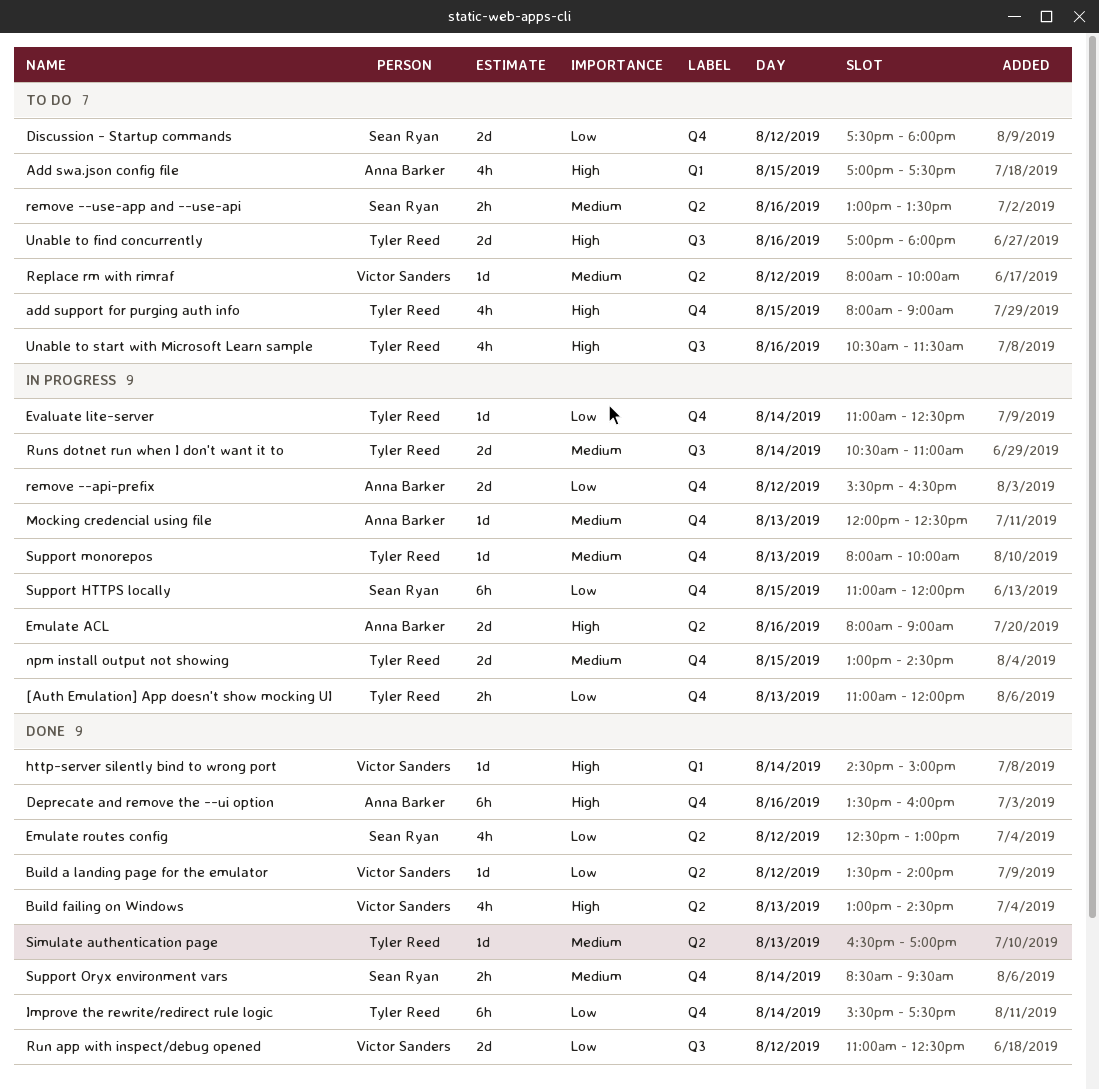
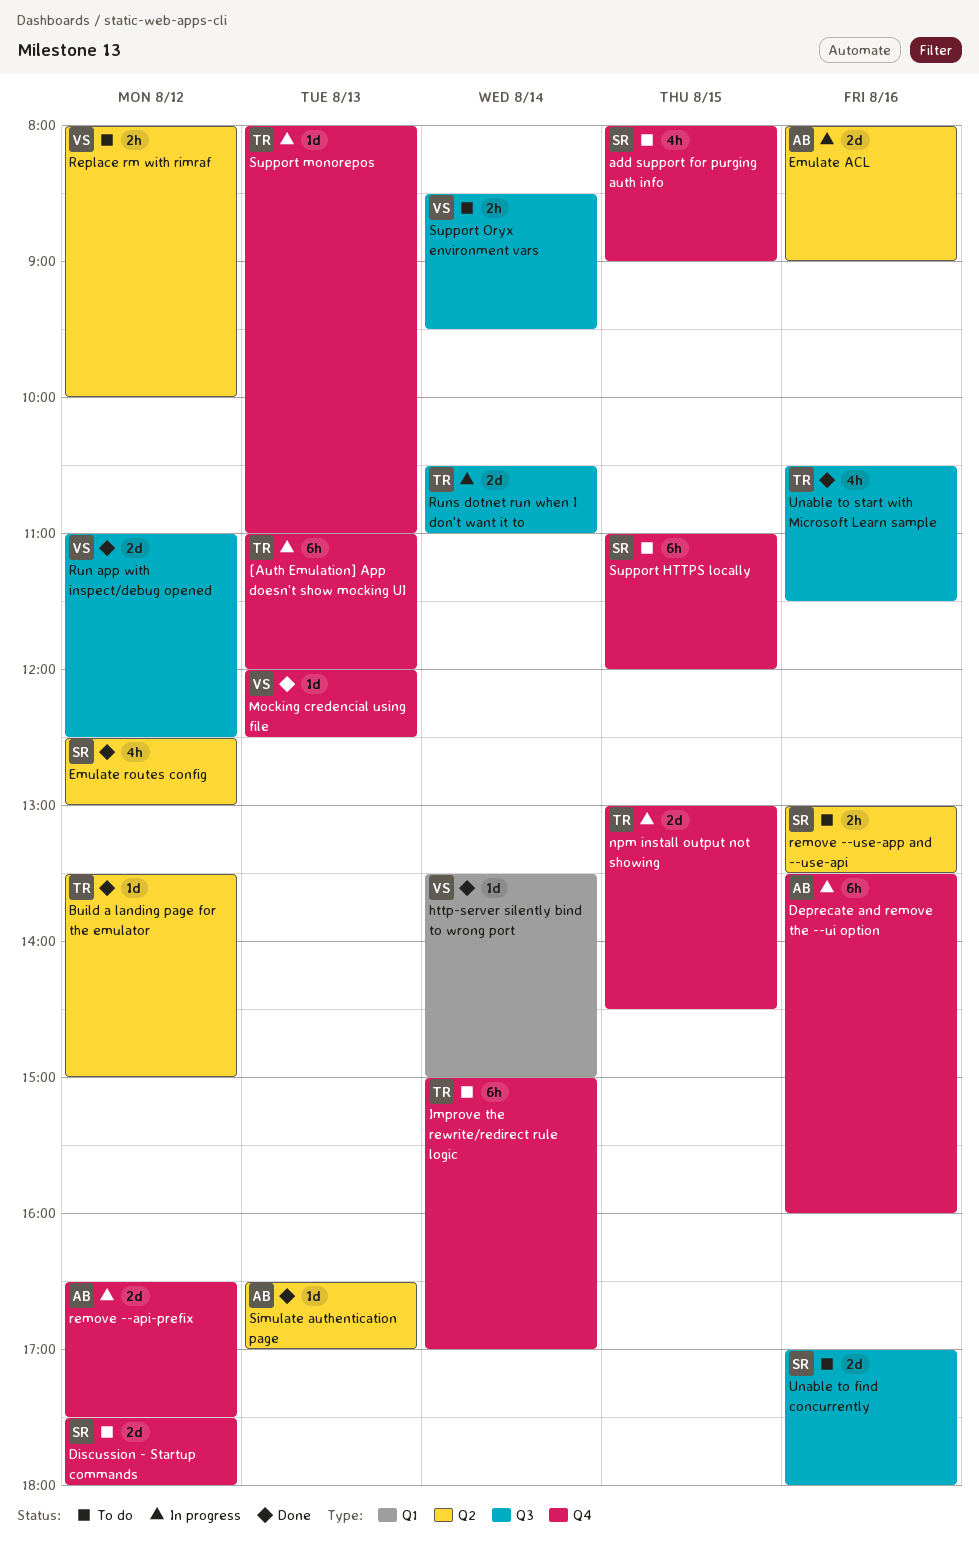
[Auth Emulation] App doesn't show mocking UI, estimate: 2h -> 6h
add support for purging auth info, owner: Tyler Reed -> Sean Ryan
Add swa.json config file: present -> none
Build a landing page for the emulator, owner: Victor Sanders -> Tyler Reed
Build a landing page for the emulator, ends: 14:00 -> 15:00
Build failing on Windows: present -> none
Deprecate and remove the --ui option, status: Done -> In progress
Evaluate lite-server: present -> none
http-server silently bind to wrong port, begins: 14:30 -> 13:30
Improve the rewrite/redirect rule logic, status: Done -> To do
Improve the rewrite/redirect rule logic, begins: 15:30 -> 15:00
Improve the rewrite/redirect rule logic, ends: 17:30 -> 17:00
Mocking credencial using file, status: In progress -> Done
Mocking credencial using file, owner: Anna Barker -> Victor Sanders
remove --api-prefix, begins: 15:30 -> 16:30
remove --api-prefix, ends: 16:30 -> 17:30
Replace rm with rimraf, estimate: 1d -> 2h
Simulate authentication page, owner: Tyler Reed -> Anna Barker
Support HTTPS locally, status: In progress -> To do
Support monorepos, ends: 10:00 -> 11:00
Support Oryx environment vars, status: Done -> To do
Support Oryx environment vars, owner: Sean Ryan -> Victor Sanders
Support Oryx environment vars, label: Q4 -> Q3
Unable to find concurrently, owner: Tyler Reed -> Sean Ryan
Unable to start with Microsoft Learn sample, status: To do -> Done

